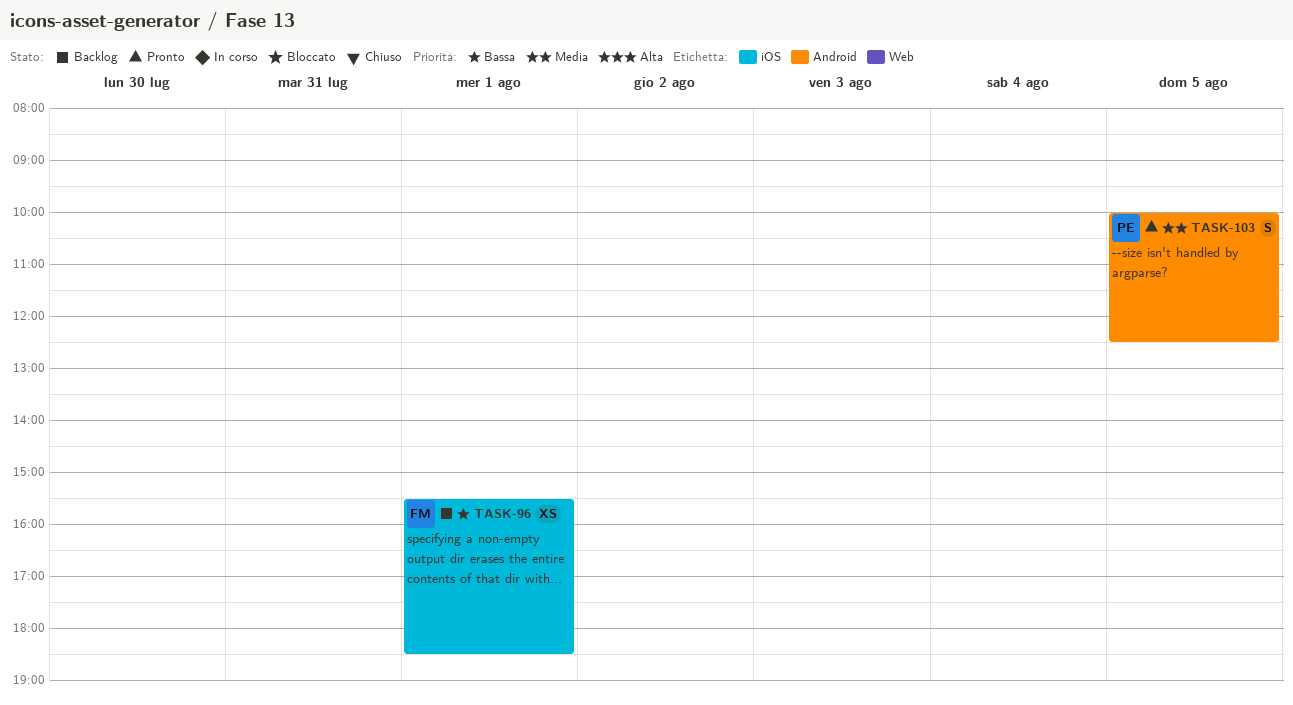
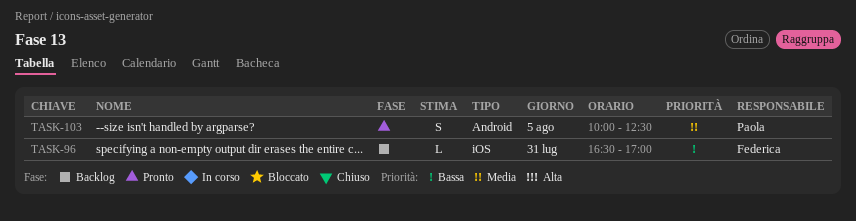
TASK-96, estimate: XS -> L
TASK-96, day: Aug 1 -> Jul 31
TASK-96, begins: 15:30 -> 16:30
TASK-96, ends: 18:30 -> 17:00

